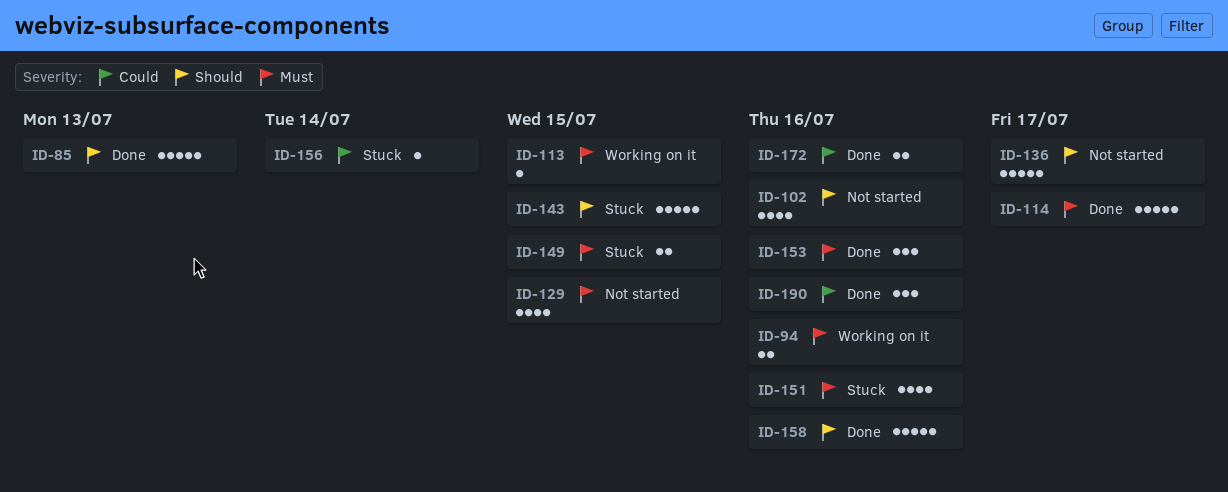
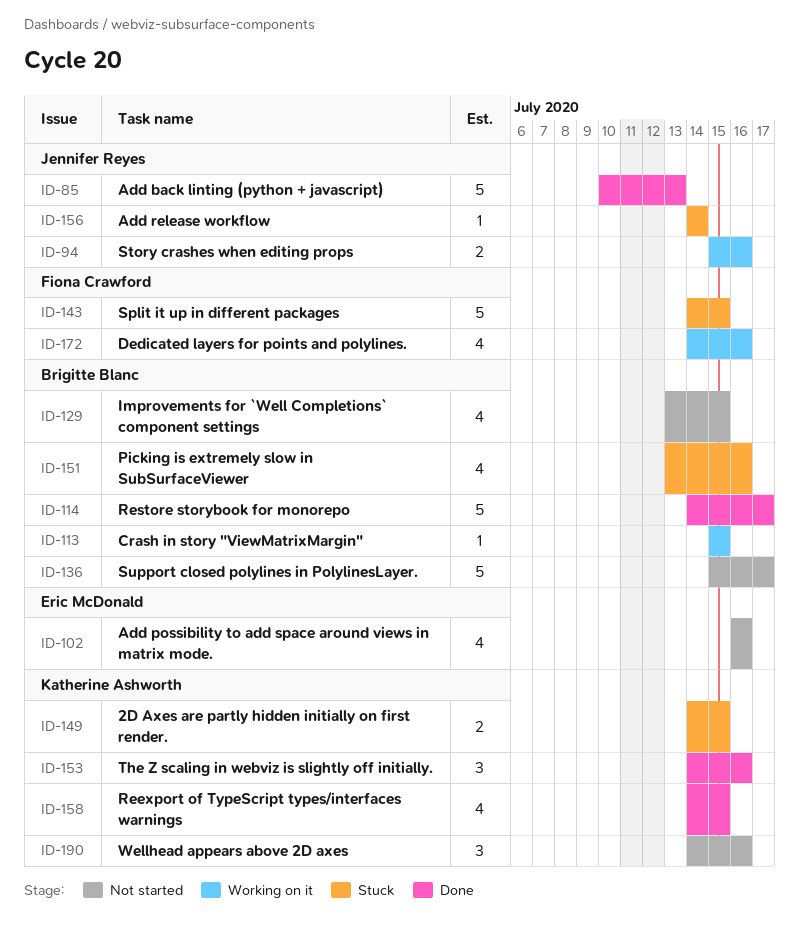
ID-158, estimate: 5 -> 4
ID-158, due: Jul 16 -> Jul 15
ID-172, status: Done -> Working on it
ID-172, estimate: 2 -> 4
ID-190, status: Done -> Not started

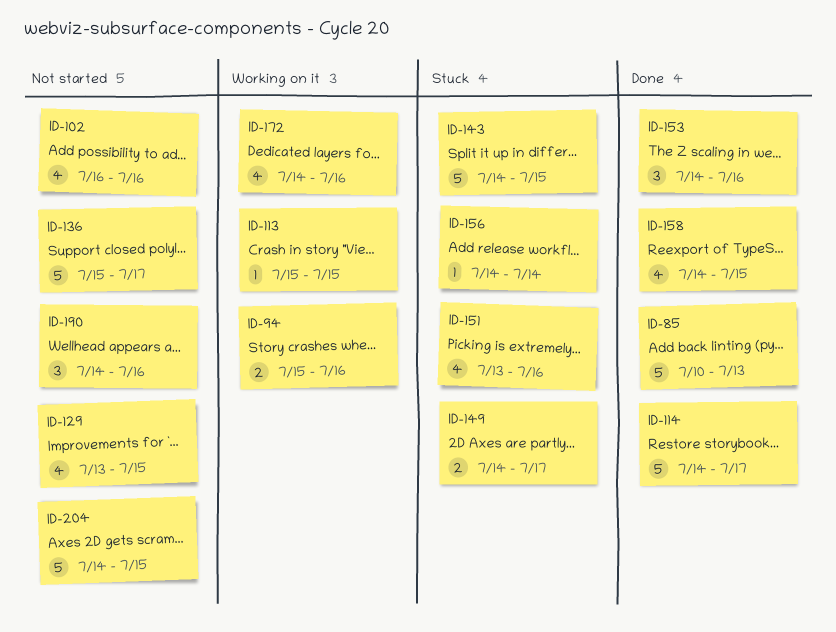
ID-149, due: Jul 15 -> Jul 17
ID-204: none -> present

